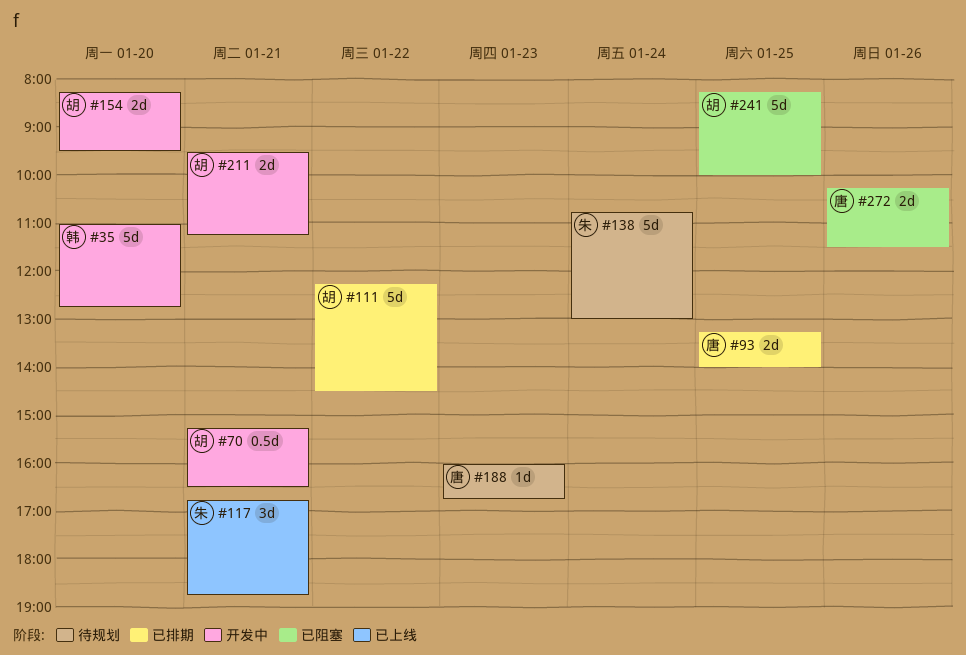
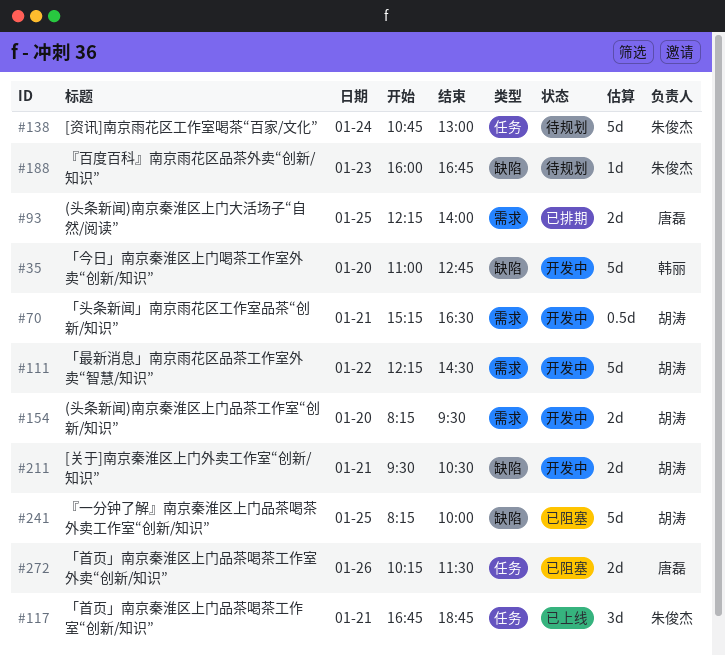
#93, begins: 13:15 -> 12:15
#111, status: 已排期 -> 开发中
#188, owner: 唐磊 -> 朱俊杰
#211, ends: 11:15 -> 10:30

